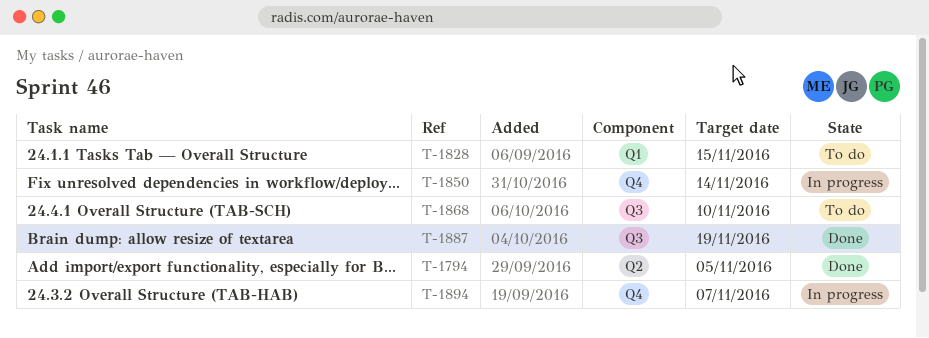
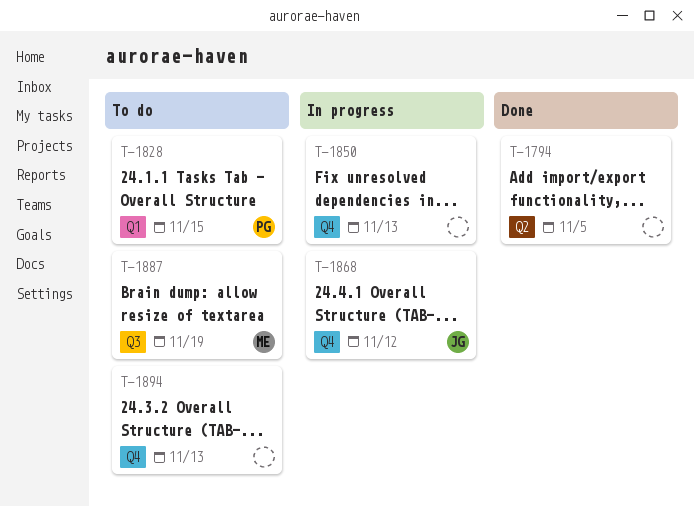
T-1850, due: Nov 14 -> Nov 13
T-1868, status: To do -> In progress
T-1868, label: Q3 -> Q4
T-1868, due: Nov 10 -> Nov 12
T-1887, status: Done -> To do
T-1894, status: In progress -> To do
T-1894, due: Nov 7 -> Nov 13

